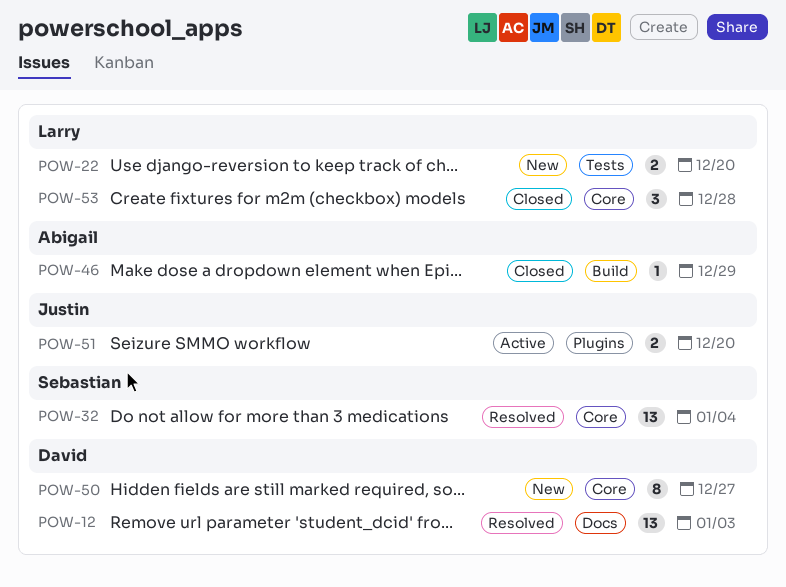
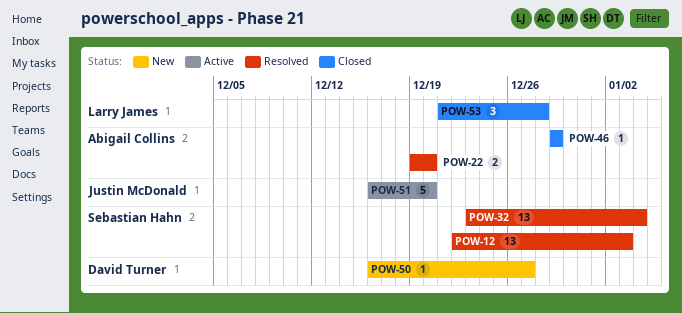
POW-12, owner: David Turner -> Sebastian Hahn
POW-22, status: New -> Resolved
POW-22, owner: Larry James -> Abigail Collins
POW-50, estimate: 8 -> 1
POW-51, estimate: 2 -> 5

